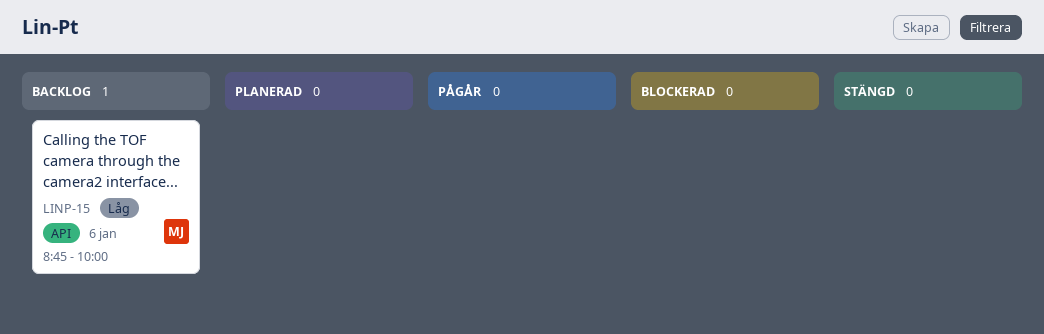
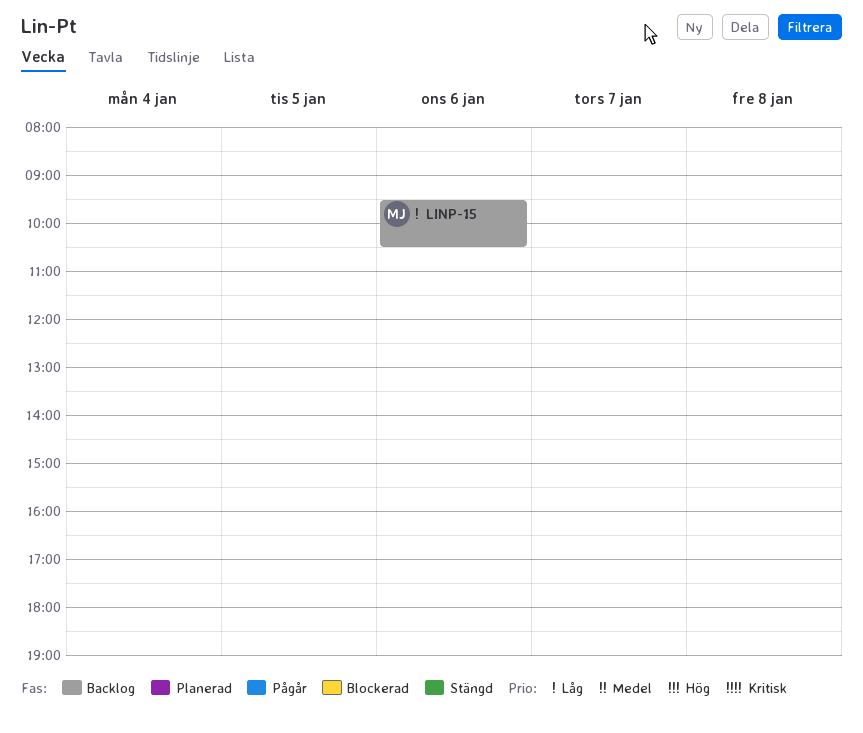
LINP-15, begins: 08:45 -> 09:30
LINP-15, ends: 10:00 -> 10:30

